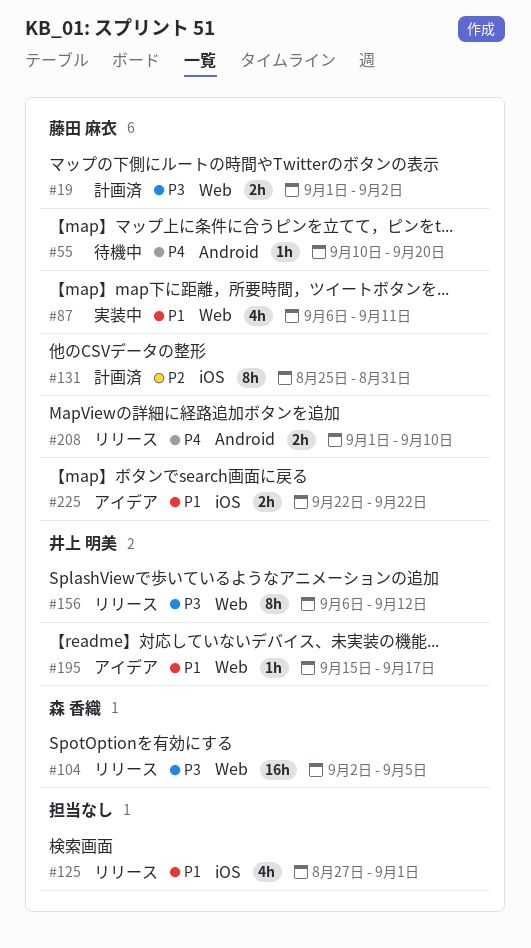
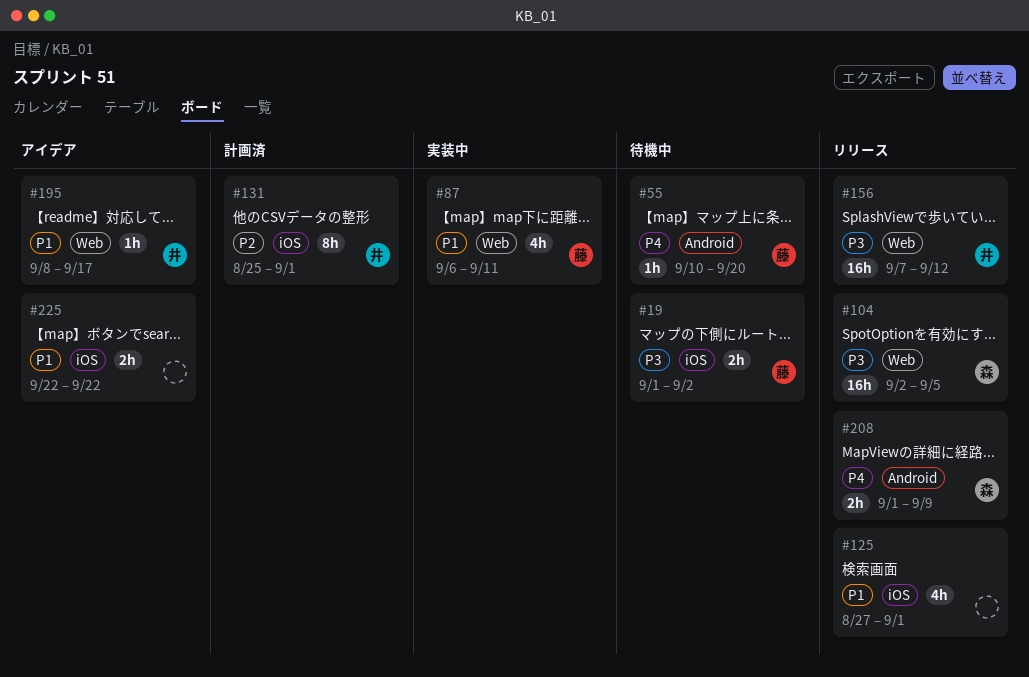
#19, status: 計画済 -> 待機中
#19, label: Web -> iOS
#131, owner: 藤田 麻衣 -> 井上 明美
#131, due: Aug 31 -> Sep 1
#156, estimate: 8h -> 16h
#156, start: Sep 6 -> Sep 7
#195, start: Sep 15 -> Sep 8
#208, owner: 藤田 麻衣 -> 森 香織
#208, due: Sep 10 -> Sep 9
#225, owner: 藤田 麻衣 -> none

